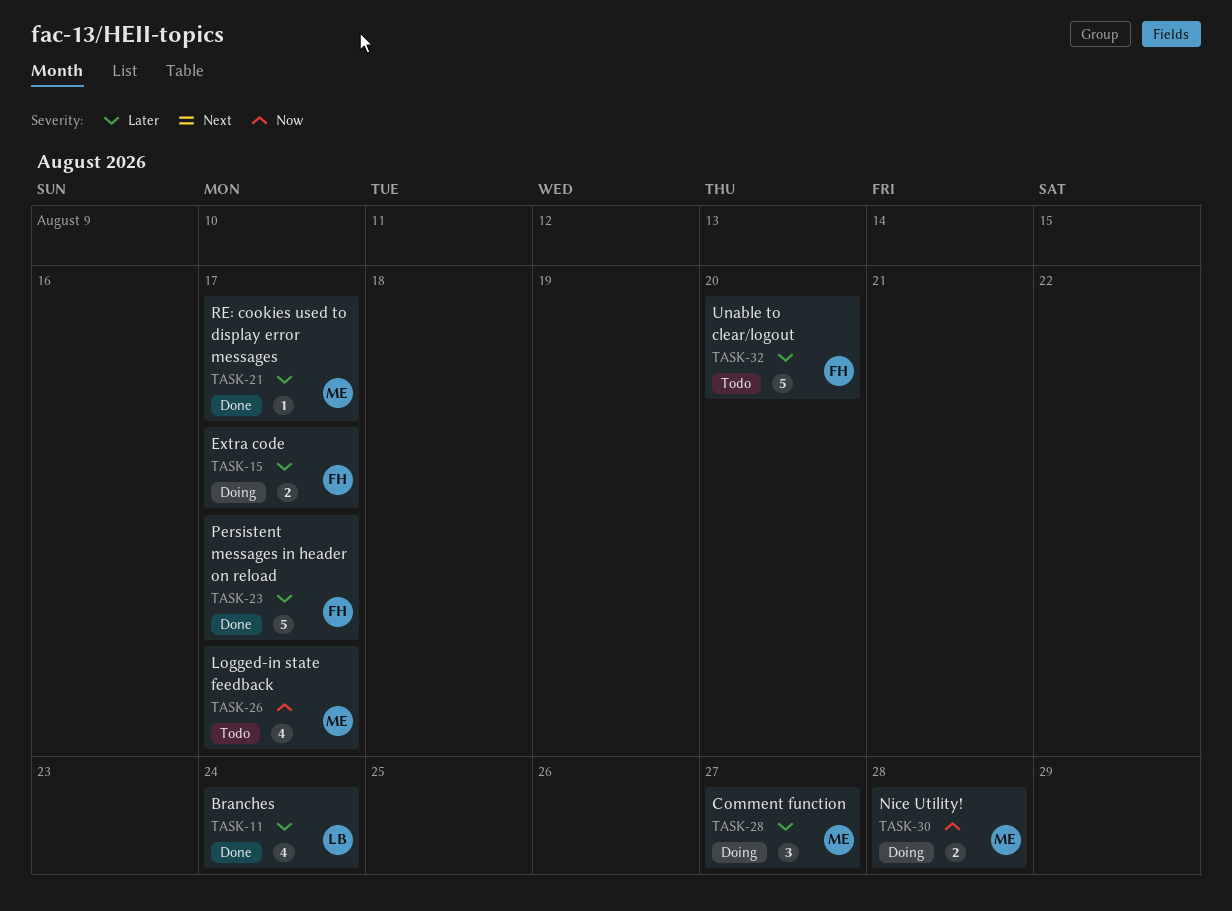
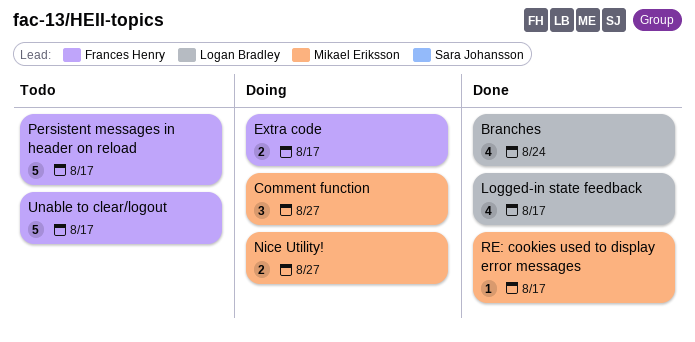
Logged-in state feedback, status: Todo -> Done
Logged-in state feedback, owner: Mikael Eriksson -> Logan Bradley
Nice Utility!, due: Aug 28 -> Aug 27
Persistent messages in header on reload, status: Done -> Todo
Unable to clear/logout, due: Aug 20 -> Aug 17

